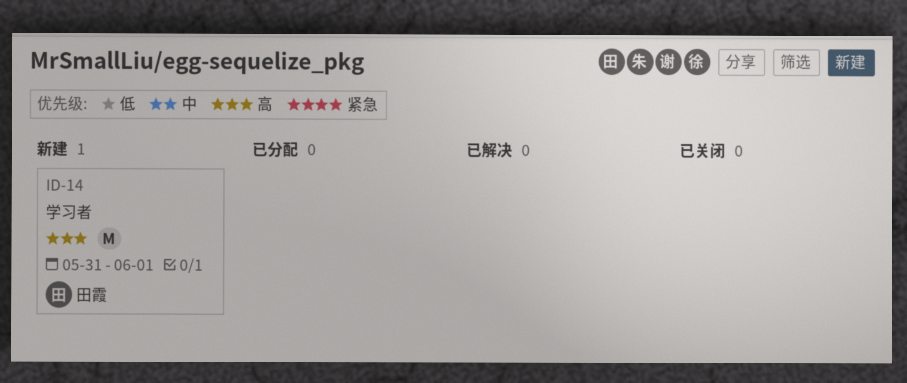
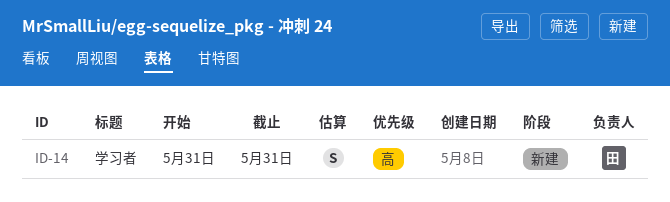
ID-14, estimate: M -> S
ID-14, due: Jun 1 -> May 31

